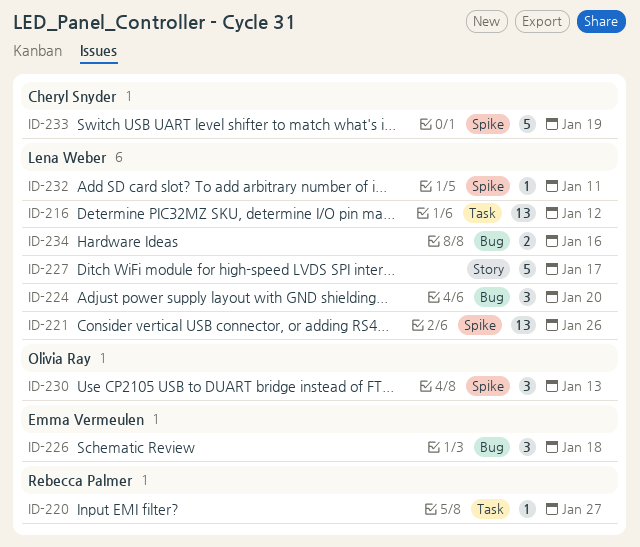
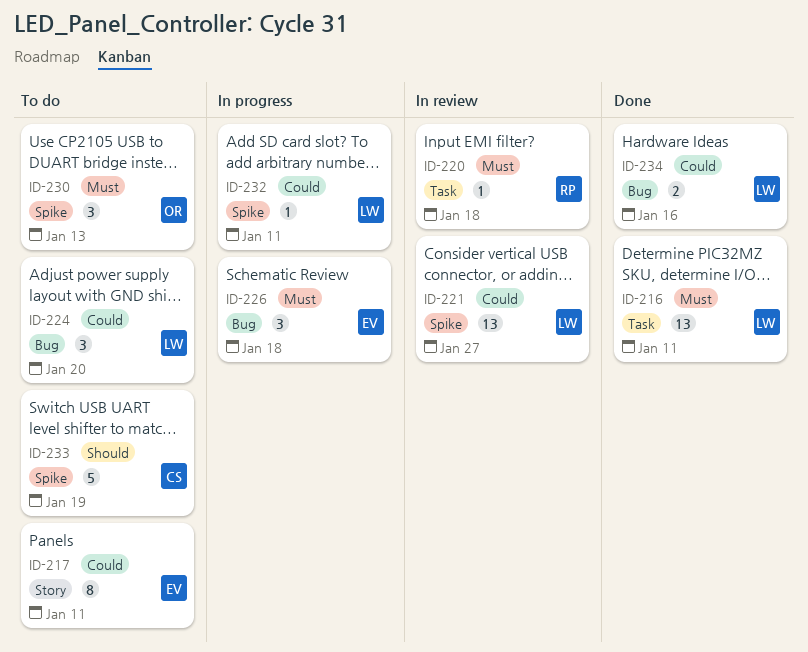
ID-216, due: Jan 12 -> Jan 11
ID-217: none -> present
ID-220, due: Jan 27 -> Jan 18
ID-221, due: Jan 26 -> Jan 27
ID-227: present -> none

